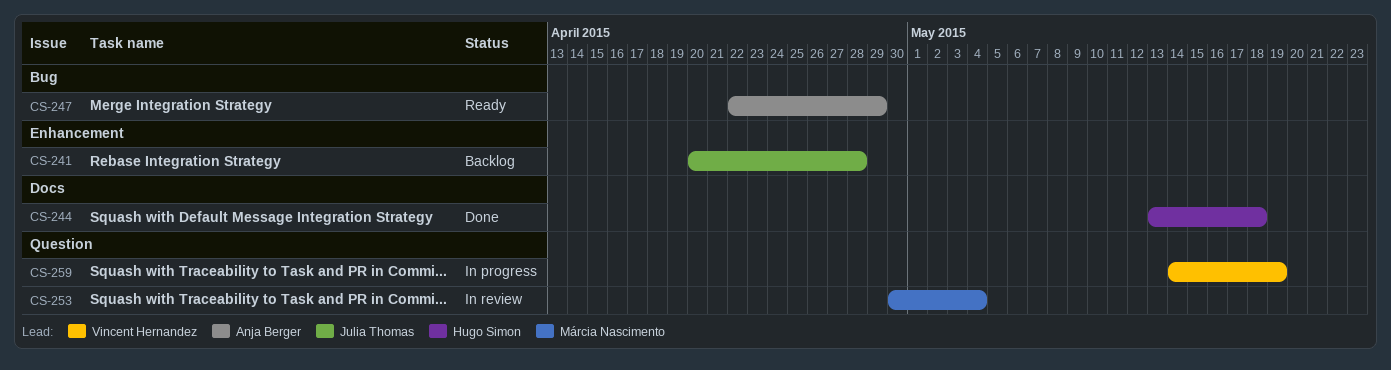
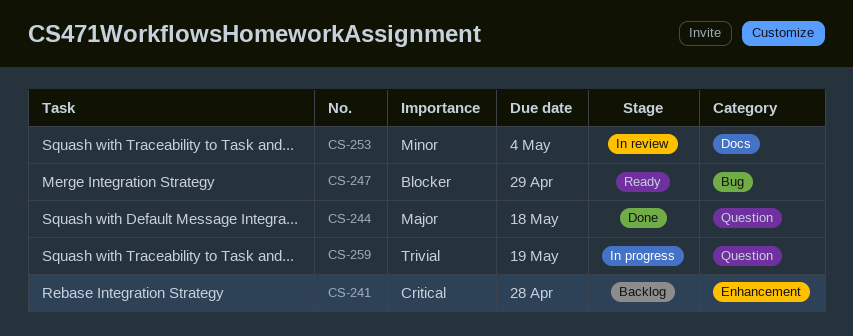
CS-244, label: Docs -> Question
CS-253, label: Question -> Docs

